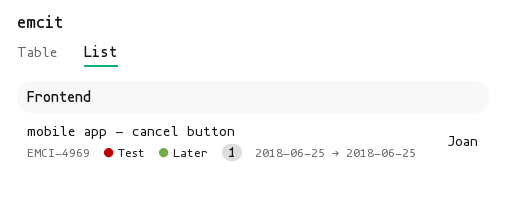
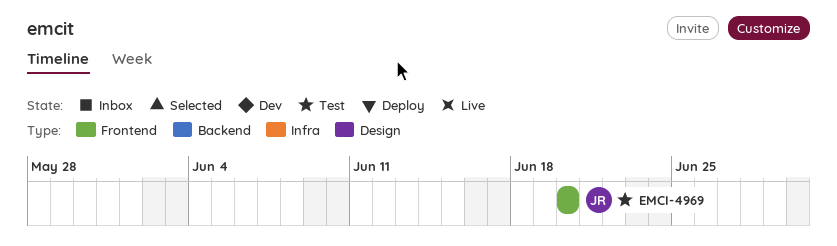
EMCI-4969, start: Jun 25 -> Jun 20
EMCI-4969, due: Jun 25 -> Jun 20

